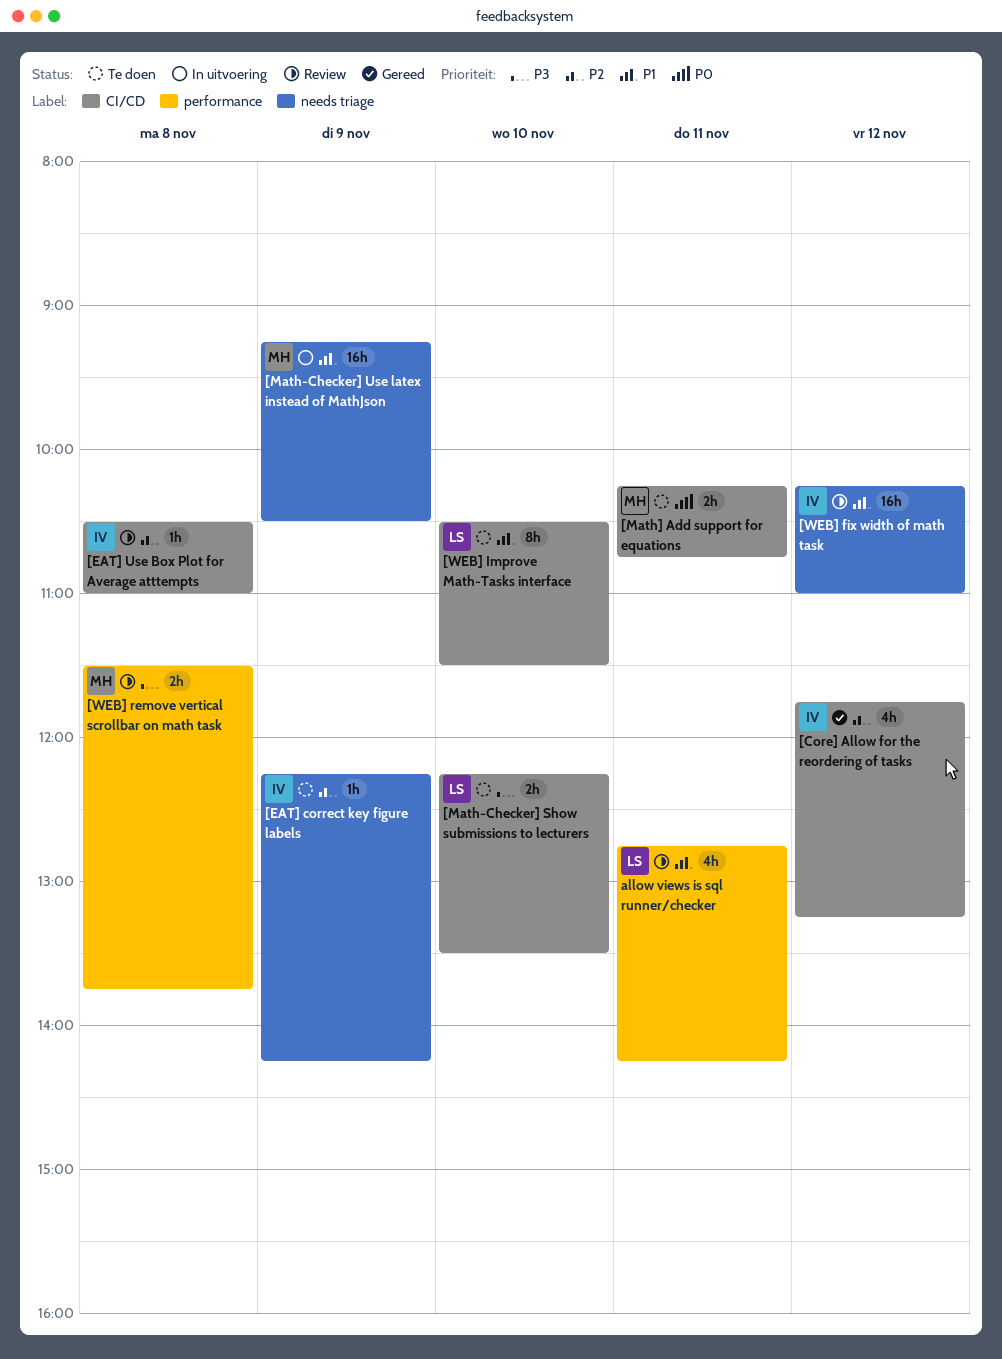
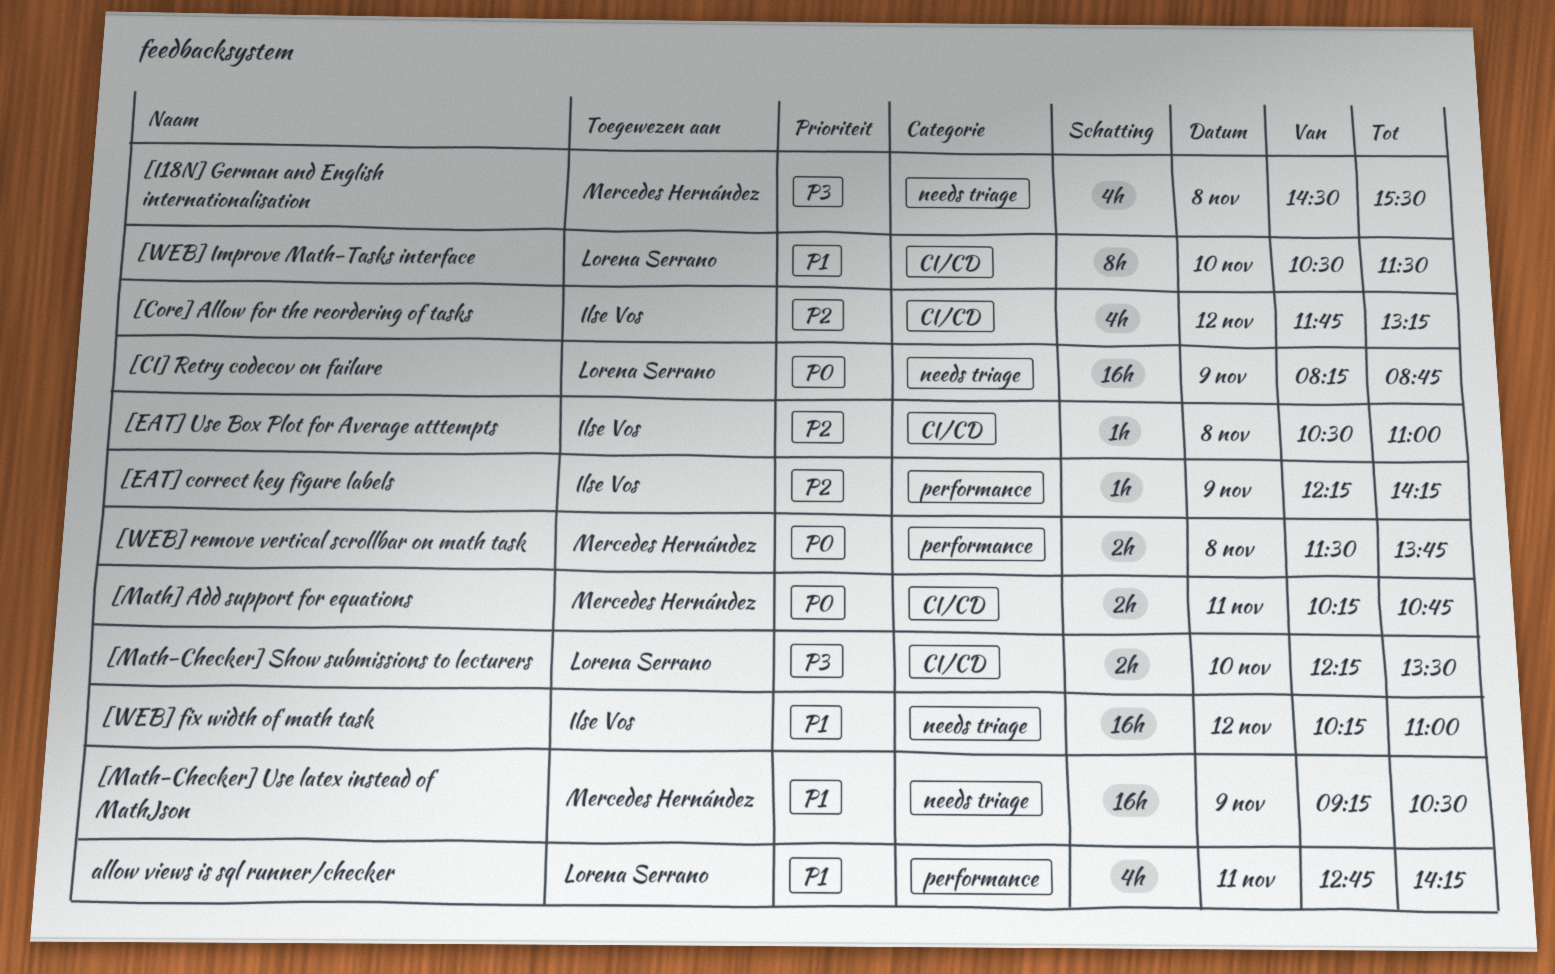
[CI] Retry codecov on failure: none -> present
[EAT] correct key figure labels, label: needs triage -> performance
[I18N] German and English internationalisation: none -> present
[WEB] remove vertical scrollbar on math task, priority: P3 -> P0

